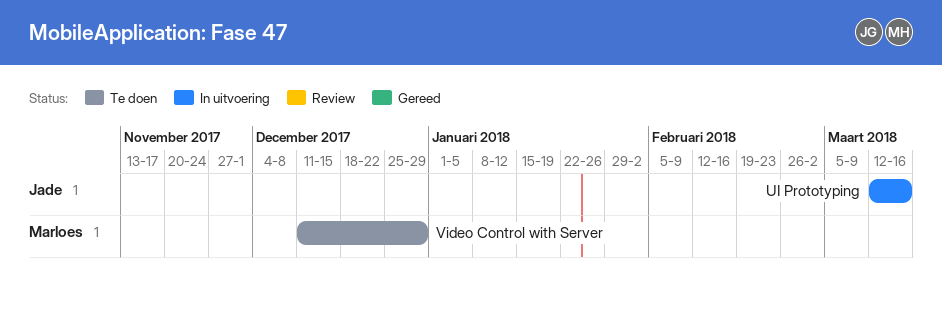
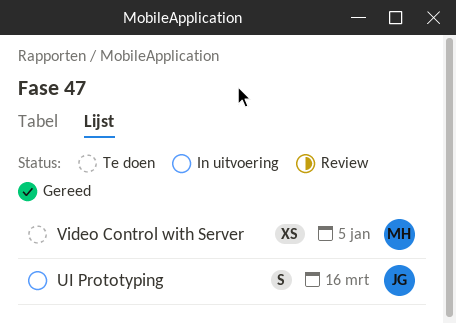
Video Control with Server, due: Dec 29 -> Jan 5

